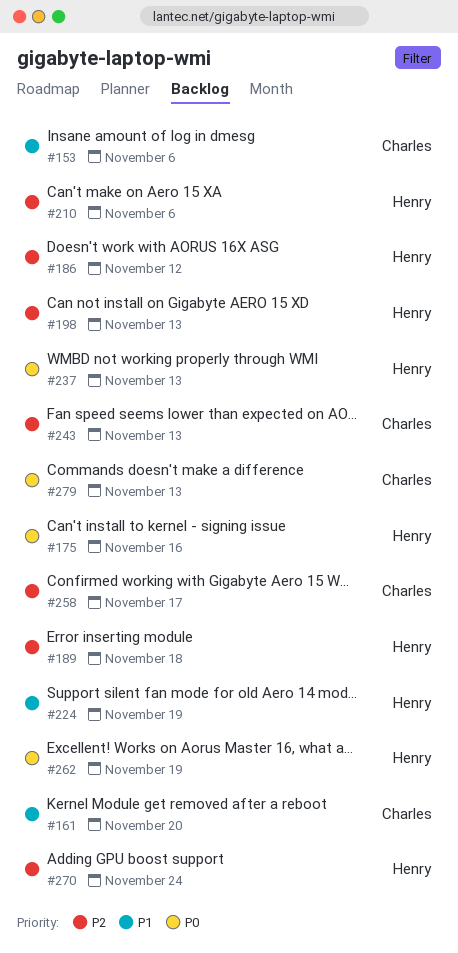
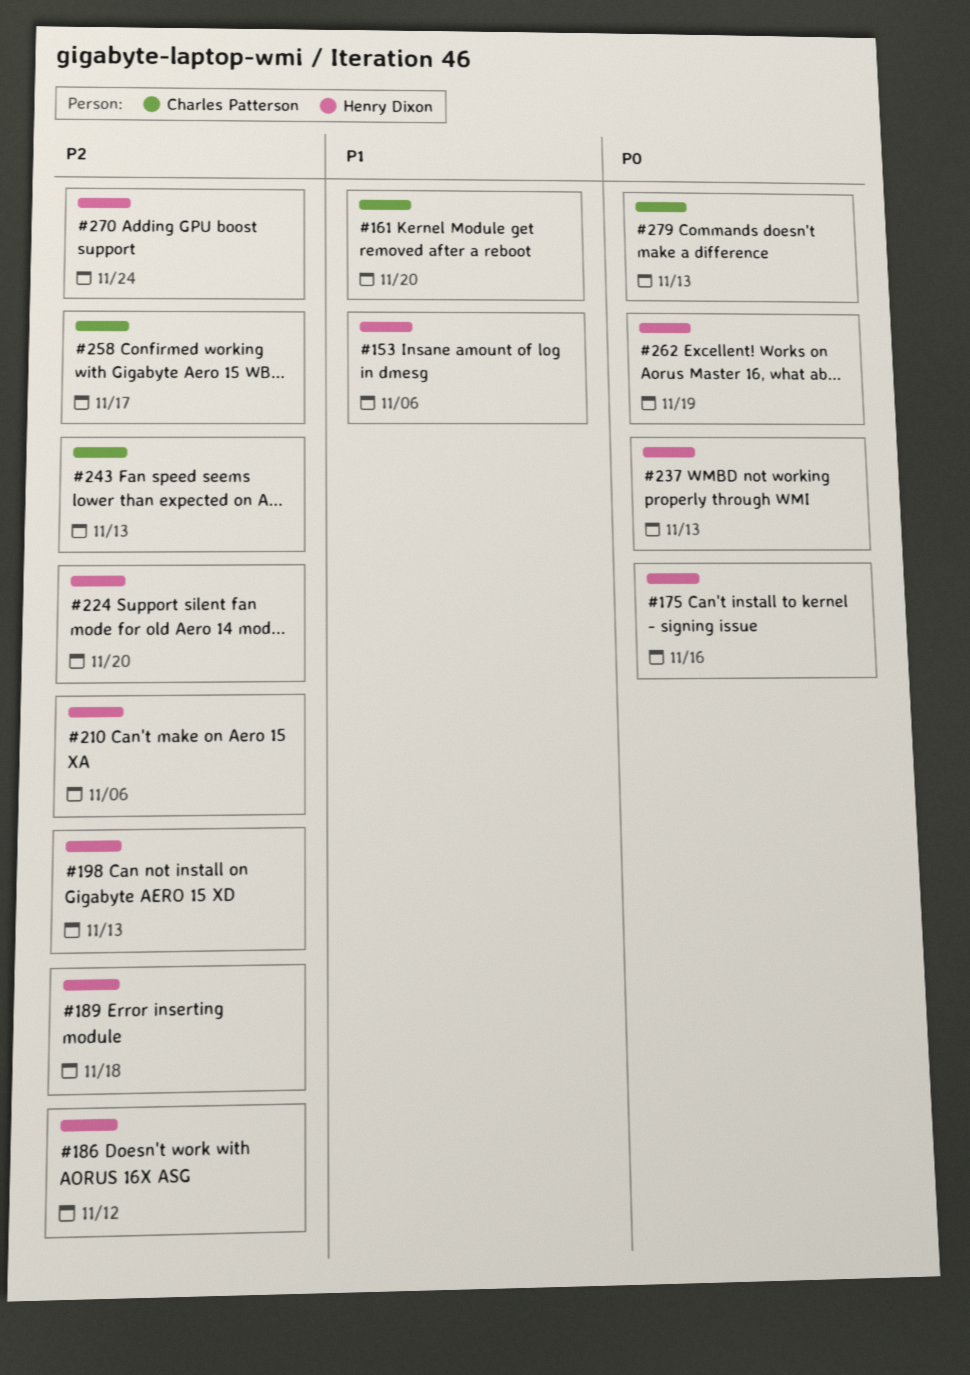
#153, owner: Charles Patterson -> Henry Dixon
#224, priority: P1 -> P2
#224, due: Nov 19 -> Nov 20

